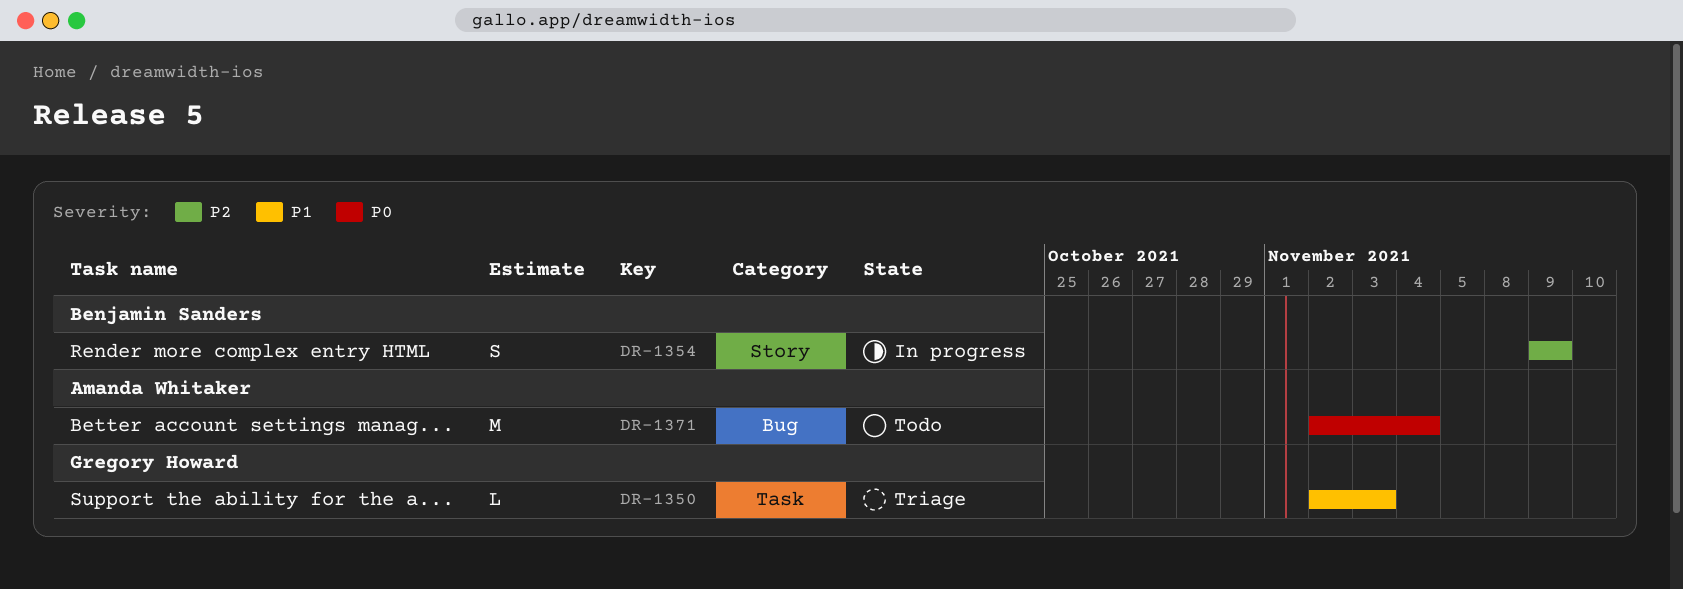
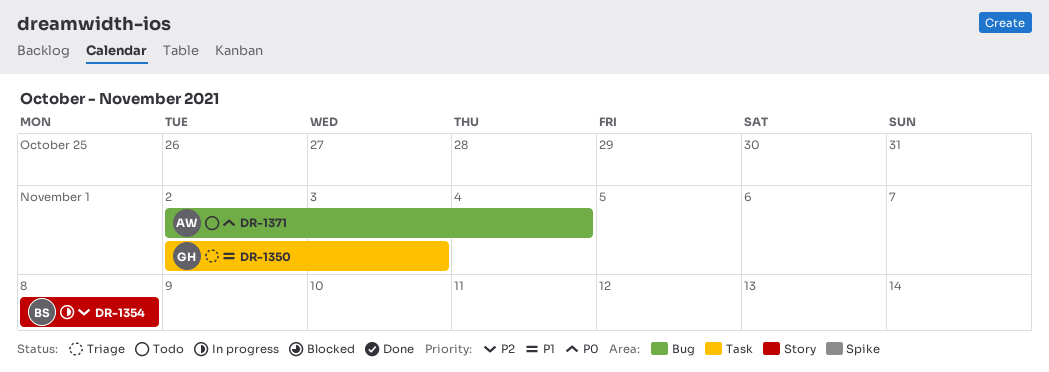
DR-1354, start: Nov 9 -> Nov 8
DR-1354, due: Nov 9 -> Nov 8

